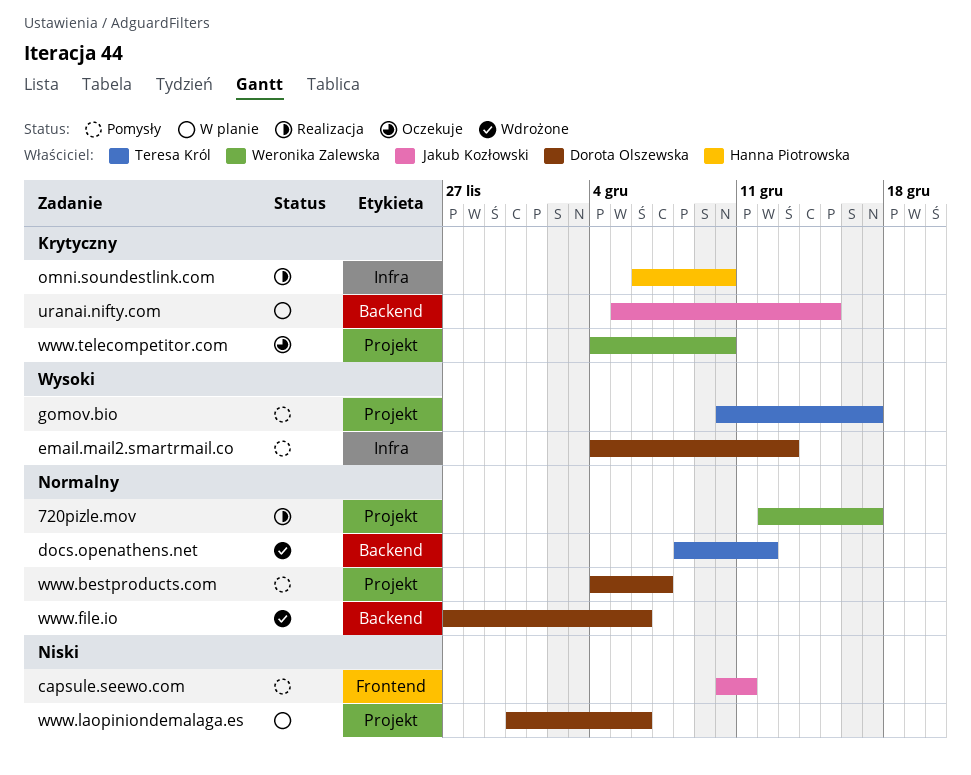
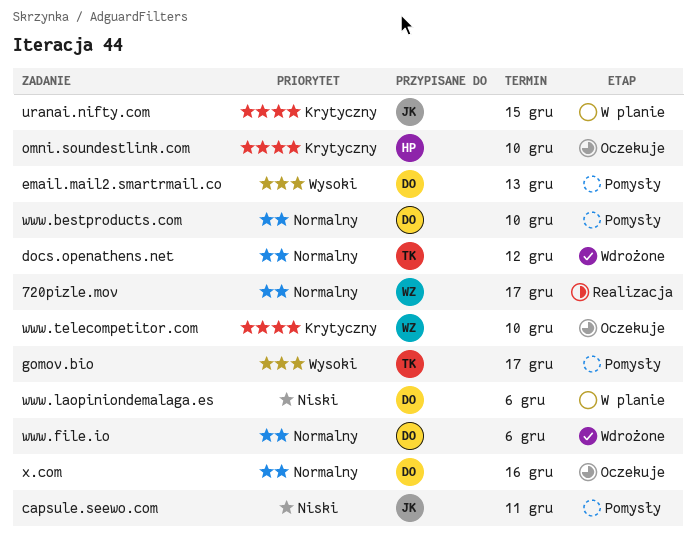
omni.soundestlink.com, status: Realizacja -> Oczekuje
www.bestproducts.com, due: Dec 7 -> Dec 10
x.com: none -> present

